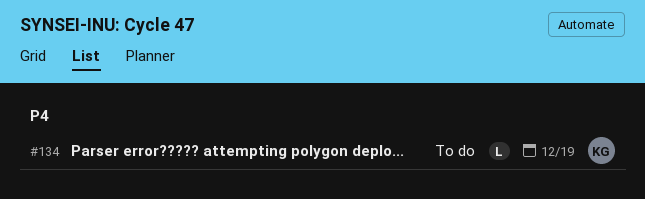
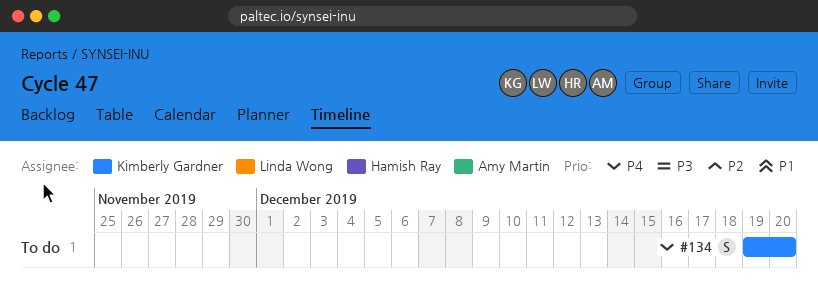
#134, estimate: L -> S
#134, due: Dec 19 -> Dec 20

